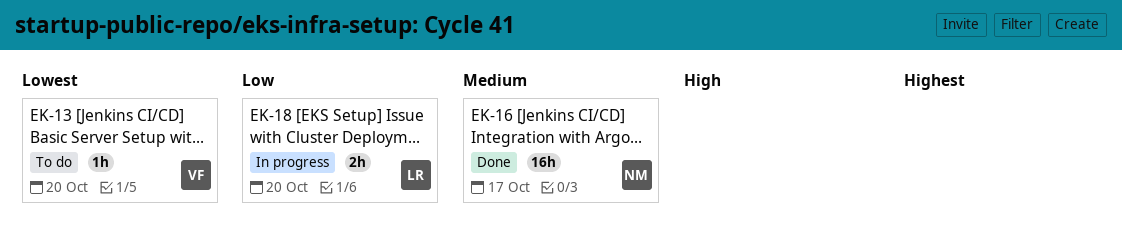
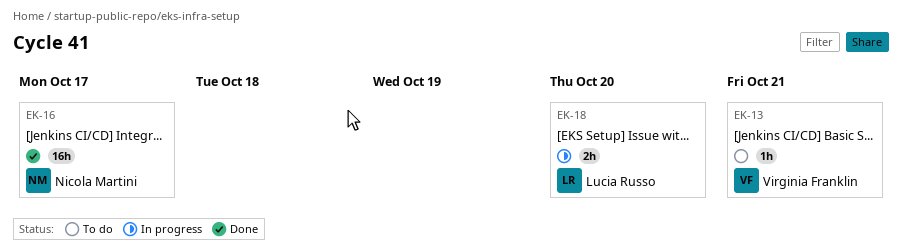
EK-13, due: Oct 20 -> Oct 21

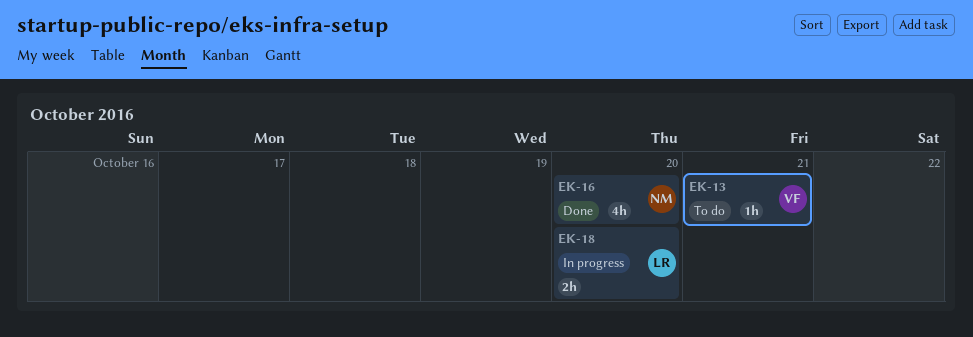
EK-16, estimate: 16h -> 4h
EK-16, due: Oct 17 -> Oct 20

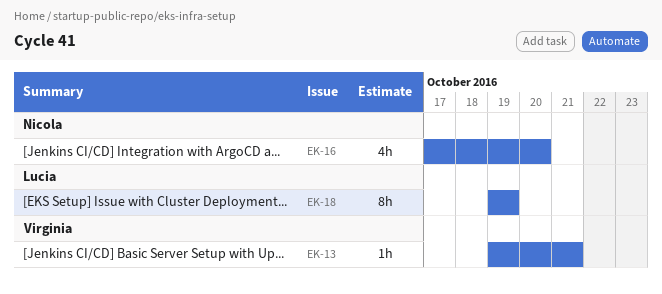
EK-18, estimate: 2h -> 8h
EK-18, due: Oct 20 -> Oct 19

